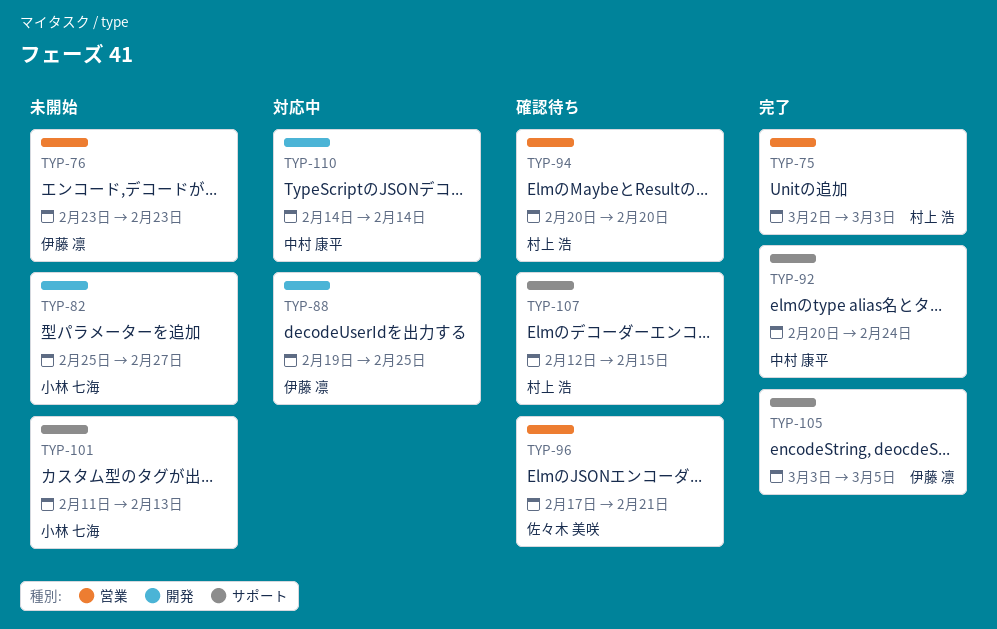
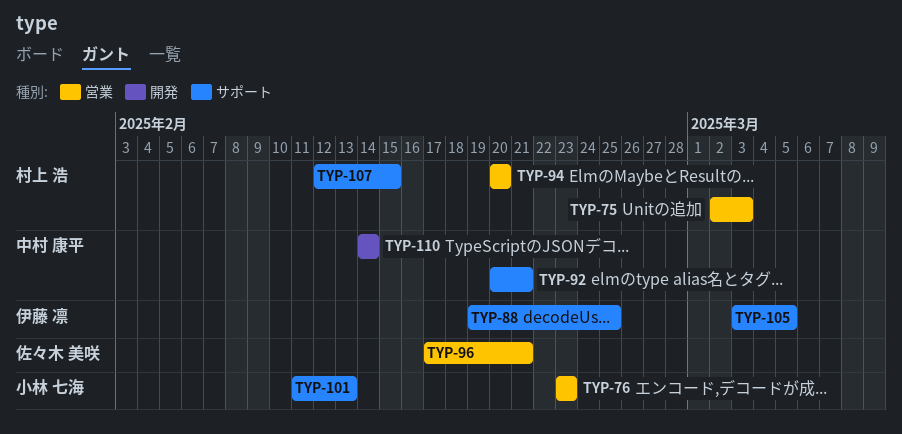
TYP-76, owner: 伊藤 凛 -> 小林 七海
TYP-82: present -> none
TYP-88, label: 開発 -> サポート
TYP-92, due: Feb 24 -> Feb 21

